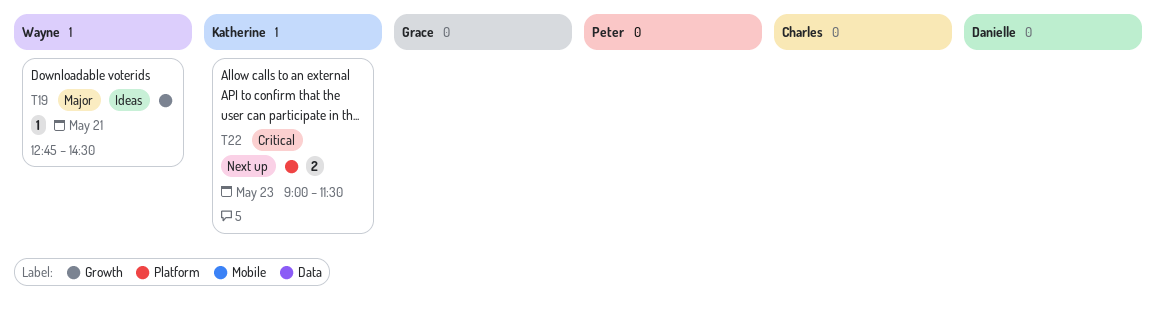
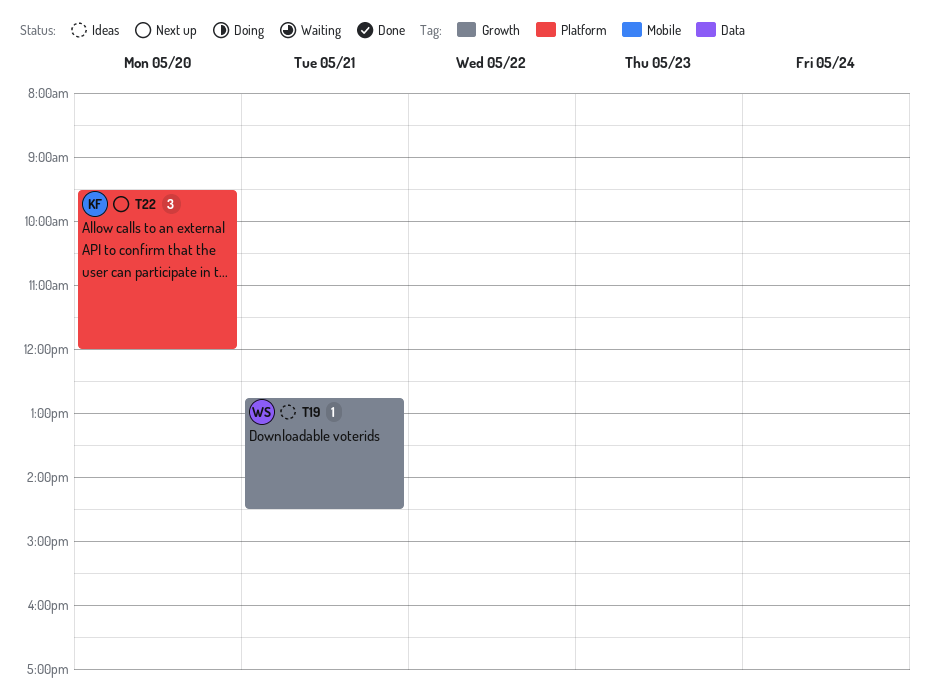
T22, estimate: 2 -> 3
T22, day: May 23 -> May 20
T22, begins: 09:00 -> 09:30
T22, ends: 11:30 -> 12:00

